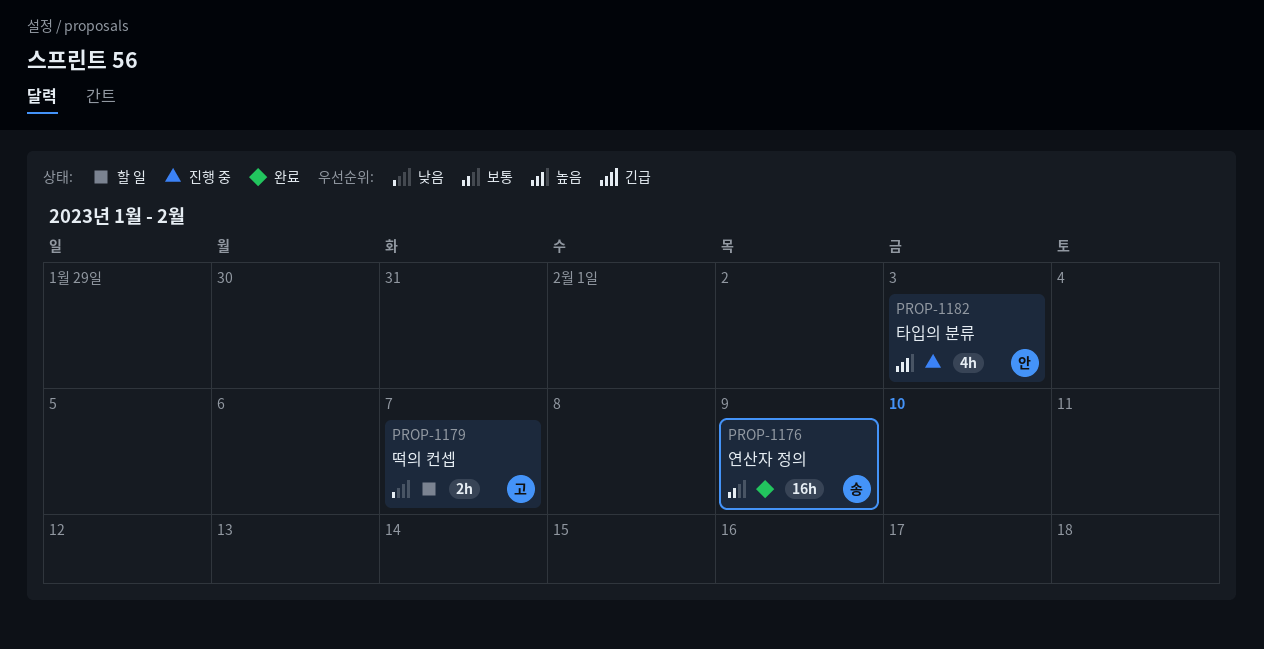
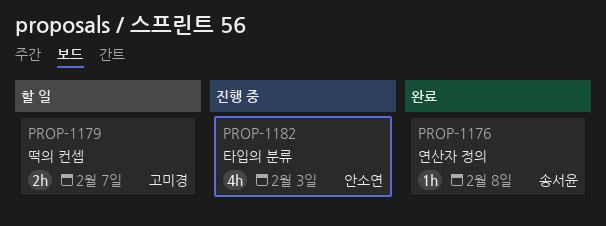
PROP-1176, estimate: 16h -> 1h
PROP-1176, due: Feb 9 -> Feb 8

